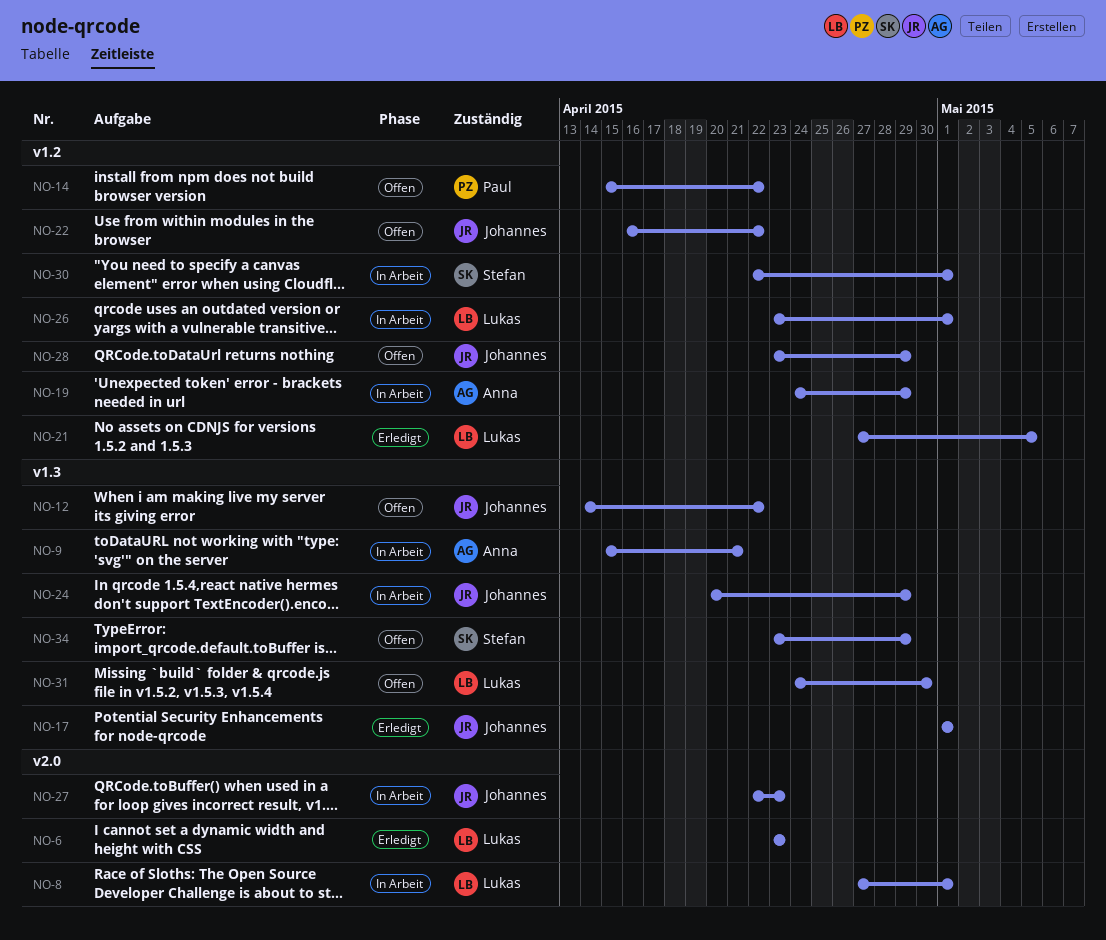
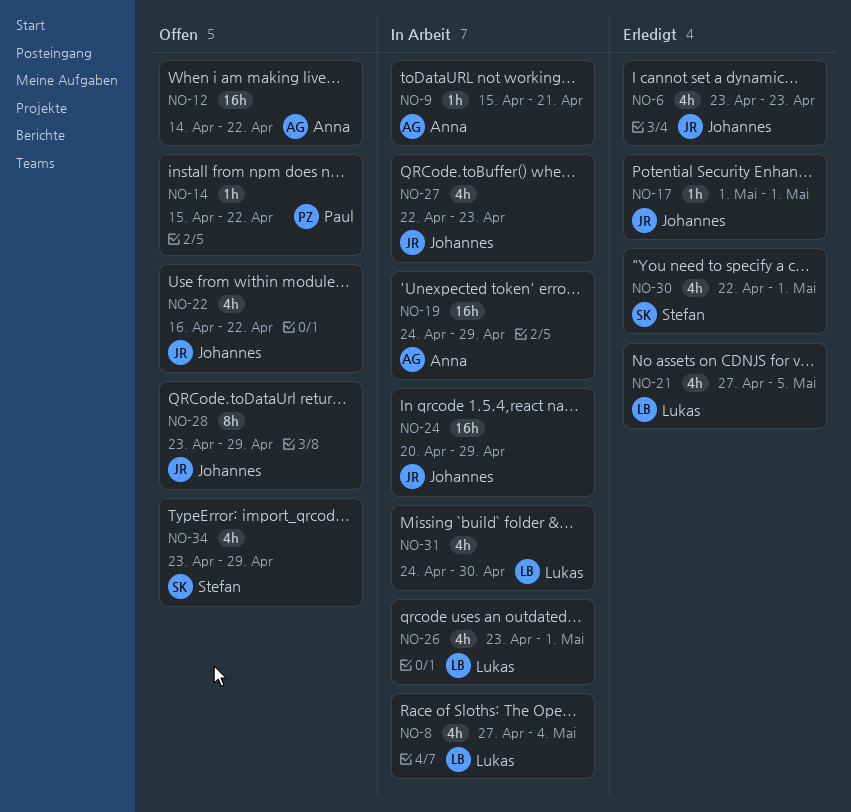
NO-6, owner: Lukas -> Johannes
NO-8, due: May 1 -> May 4
NO-12, owner: Johannes -> Anna
NO-30, status: In Arbeit -> Erledigt
NO-31, status: Offen -> In Arbeit

